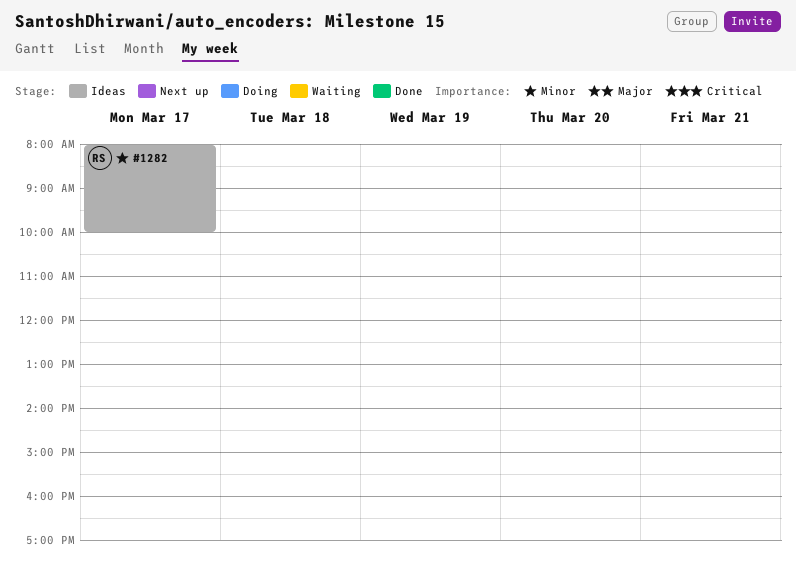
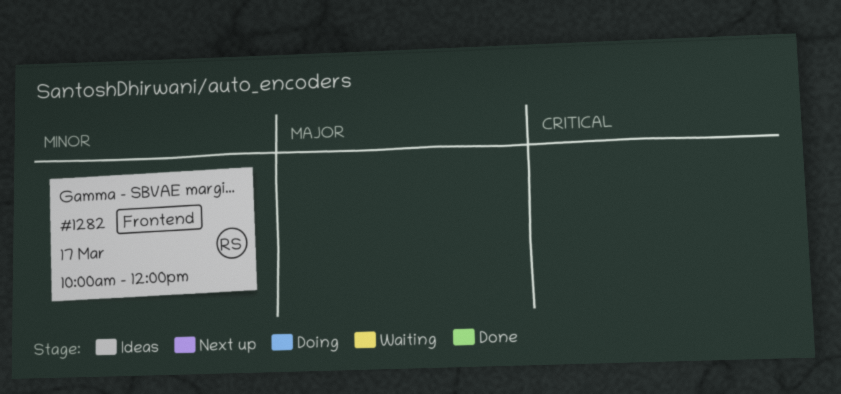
#1282, begins: 08:00 -> 10:00
#1282, ends: 10:00 -> 12:00

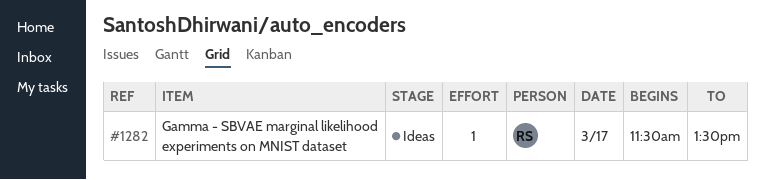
#1282, begins: 10:00 -> 11:30
#1282, ends: 12:00 -> 13:30

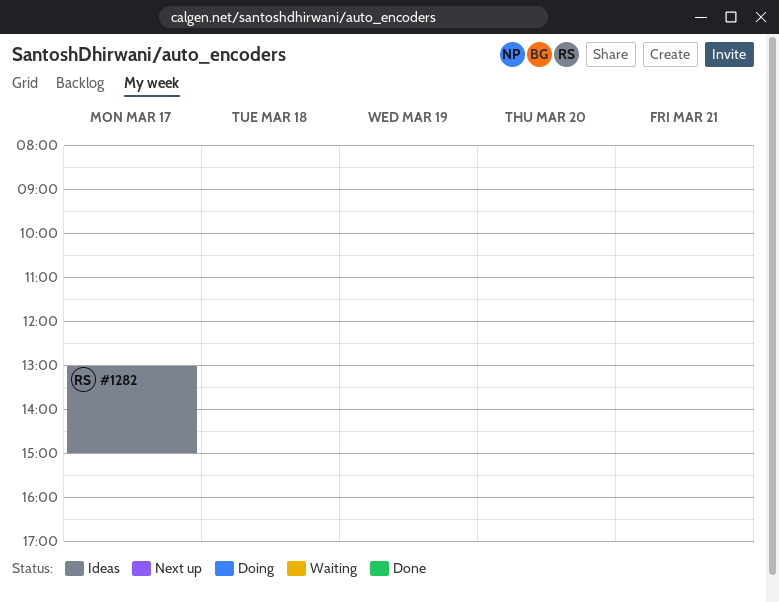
#1282, begins: 11:30 -> 13:00
#1282, ends: 13:30 -> 15:00

